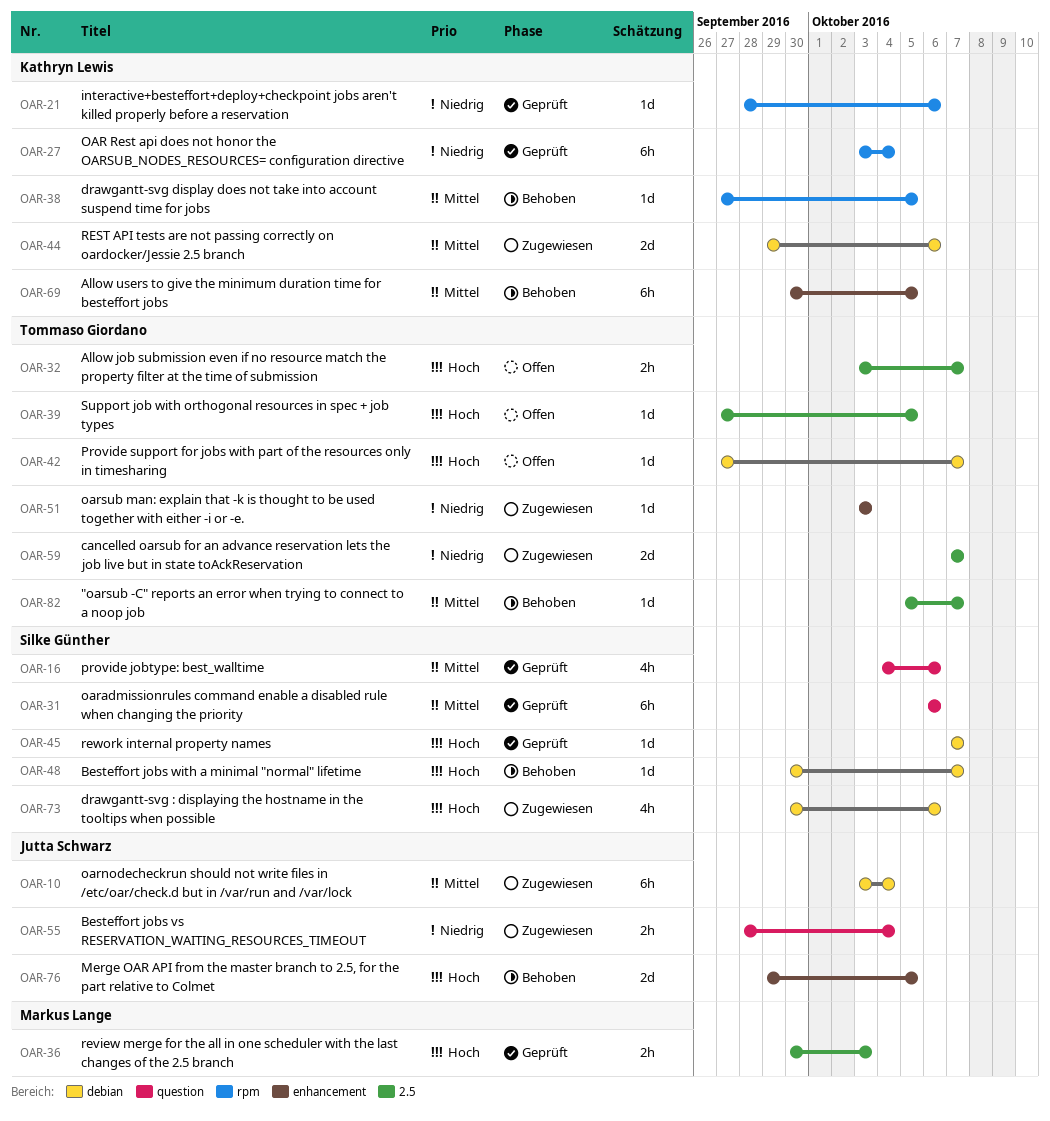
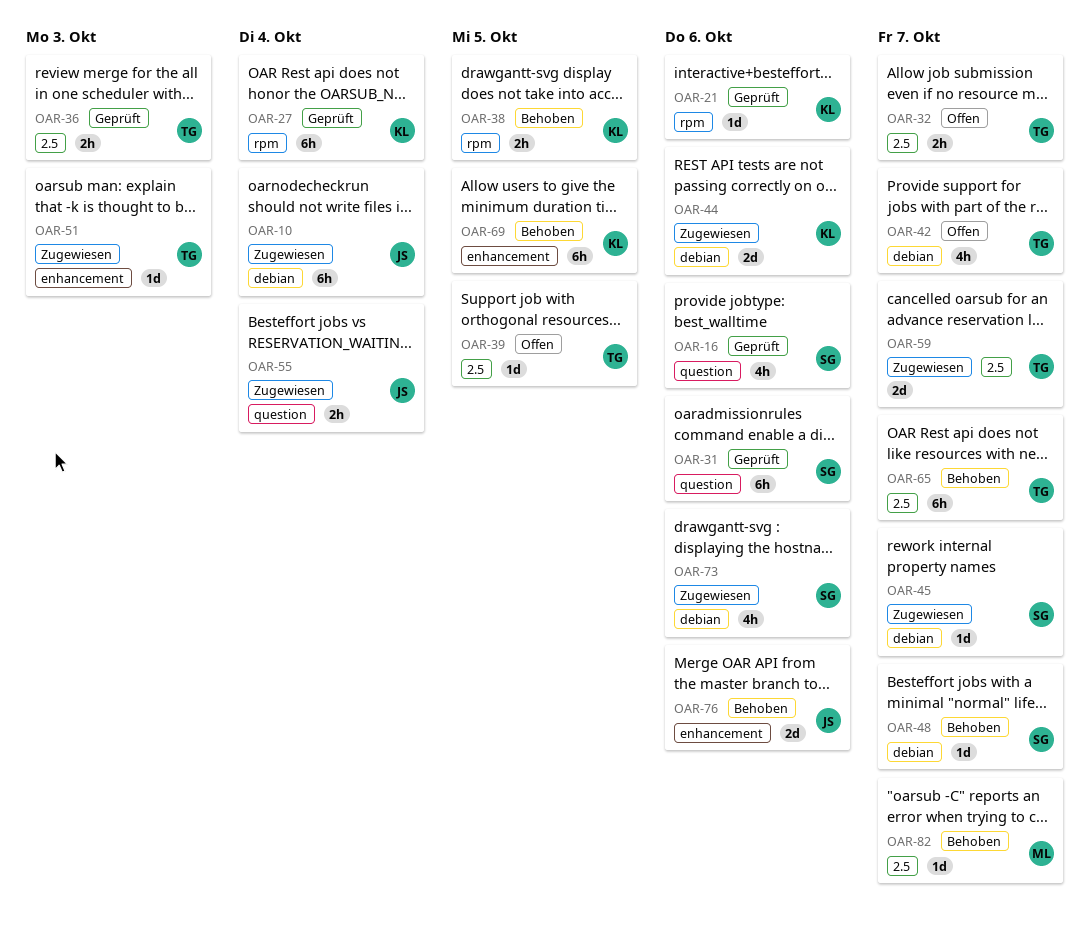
OAR-36, owner: Markus Lange -> Tommaso Giordano
OAR-38, estimate: 1d -> 2h
OAR-42, estimate: 1d -> 4h
OAR-45, status: Geprüft -> Zugewiesen
OAR-65: none -> present
OAR-76, due: Oct 5 -> Oct 6
OAR-82, owner: Tommaso Giordano -> Markus Lange

